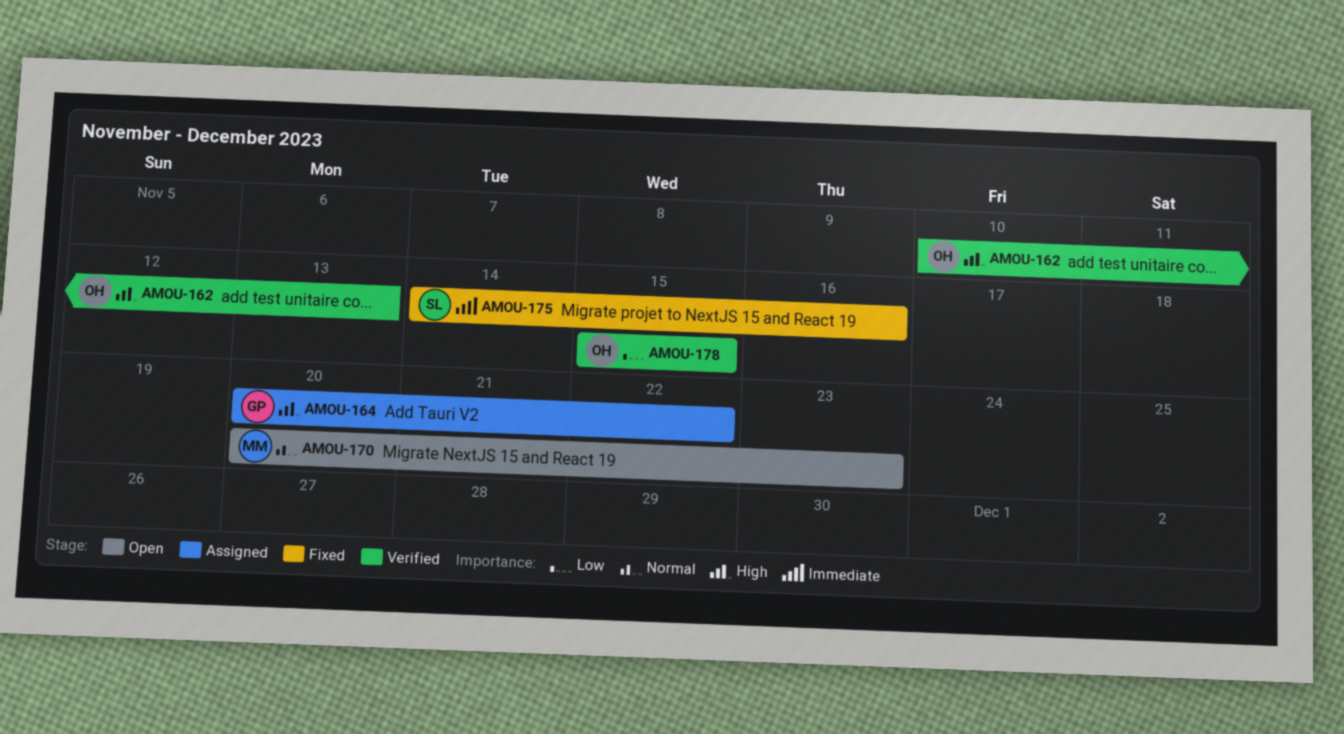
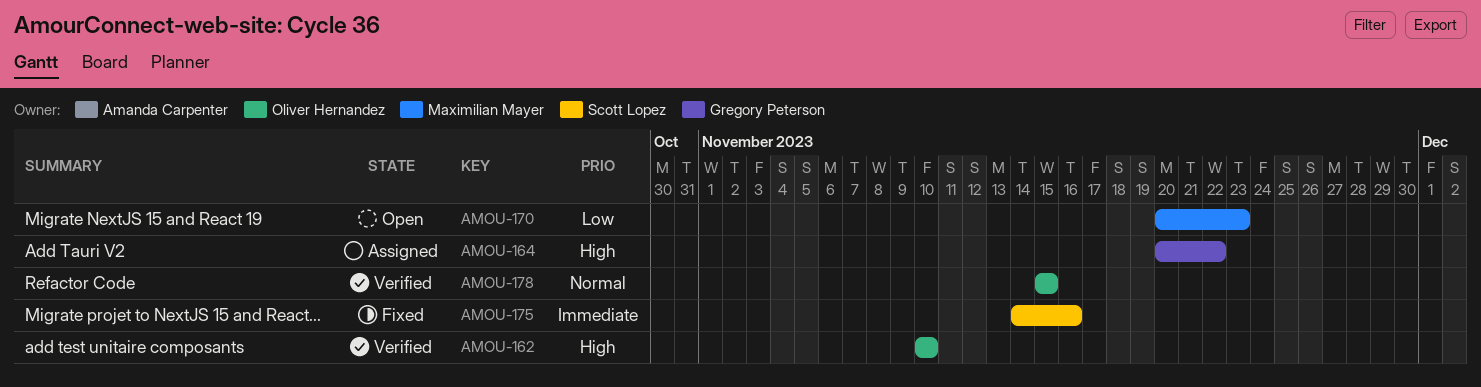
AMOU-162, due: Nov 13 -> Nov 10
AMOU-170, priority: Normal -> Low
AMOU-178, priority: Low -> Normal

